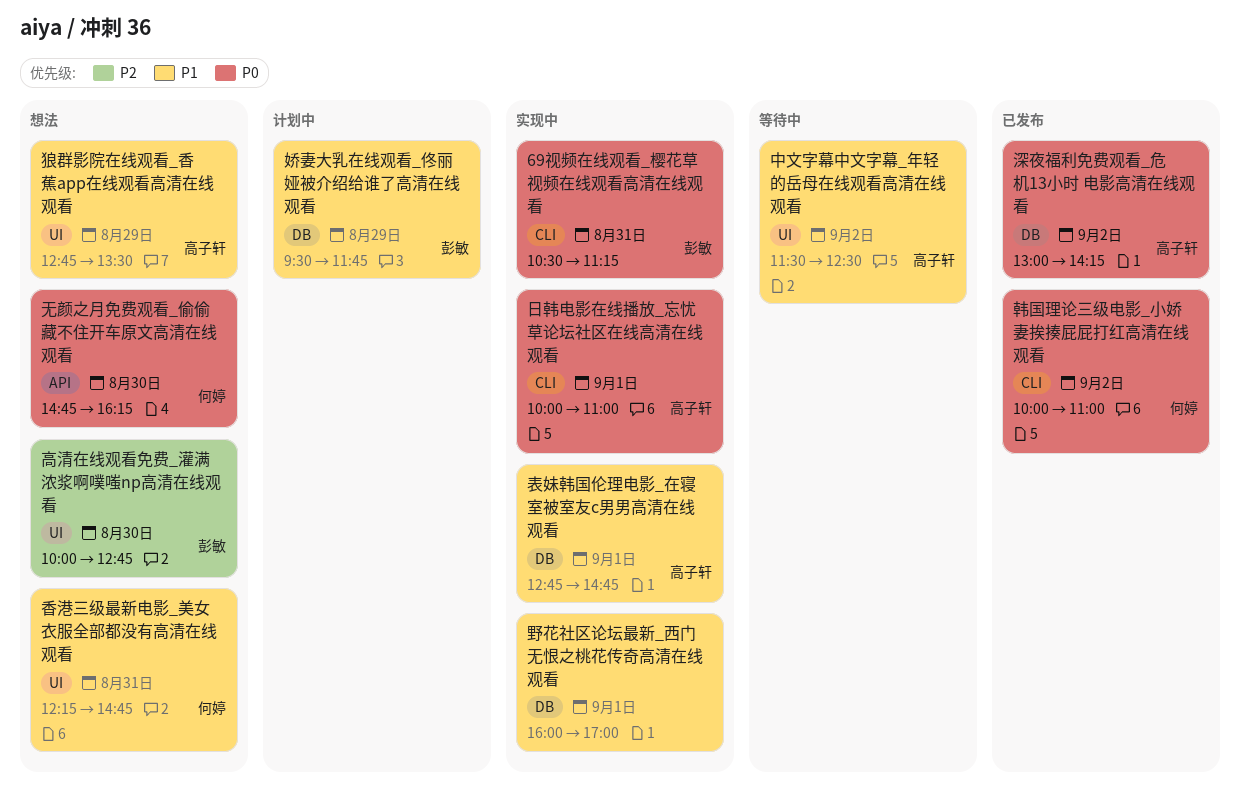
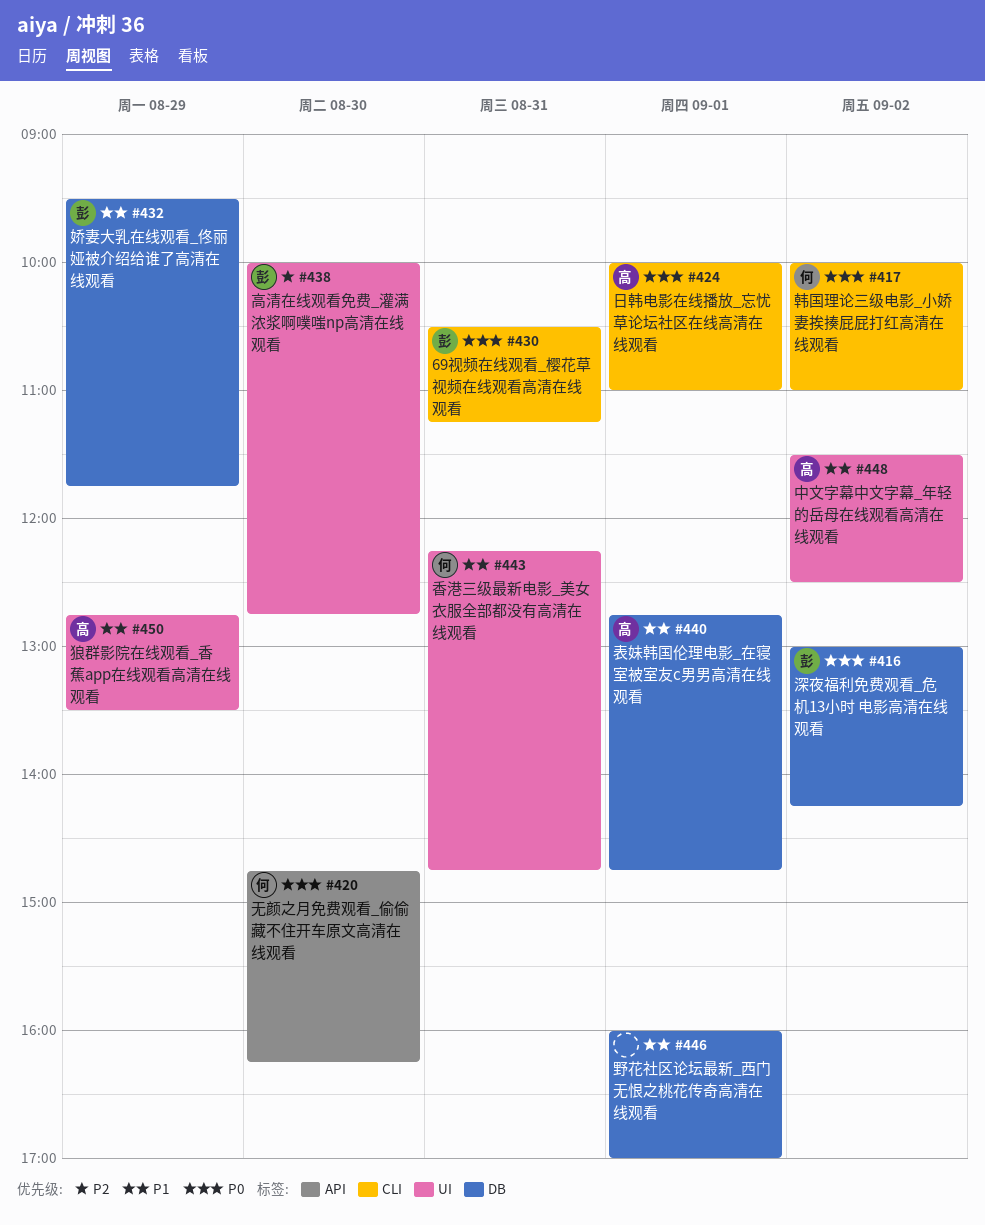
深夜福利免费观看_危机13小时 电影高清在线观看, owner: 高子轩 -> 彭敏

